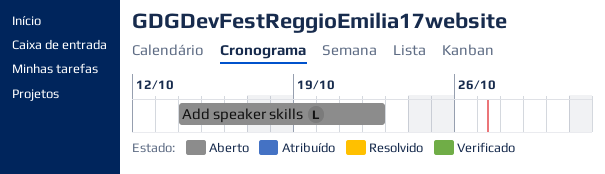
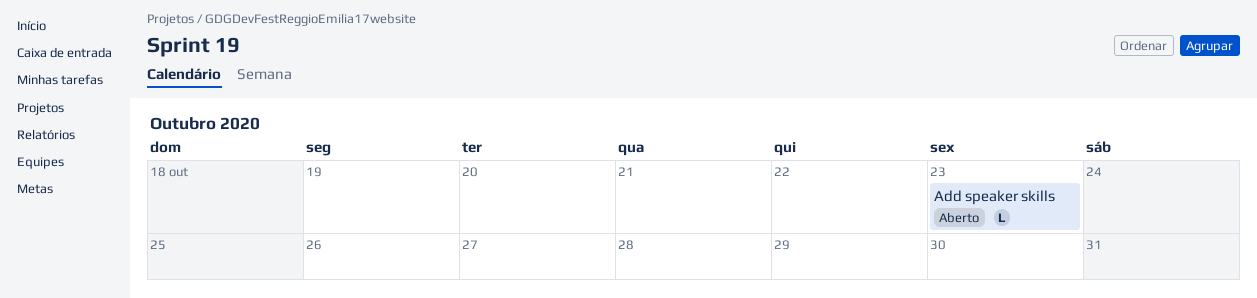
Add speaker skills, due: Oct 22 -> Oct 23

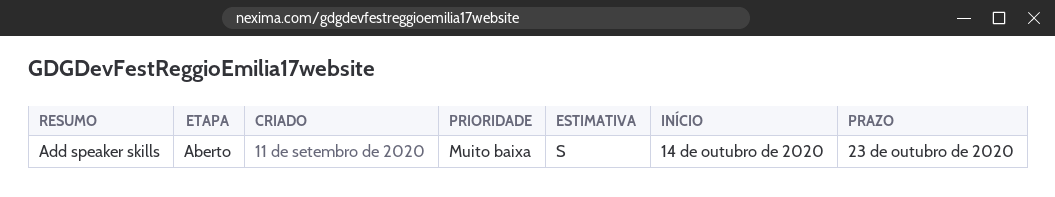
Add speaker skills, estimate: L -> S

